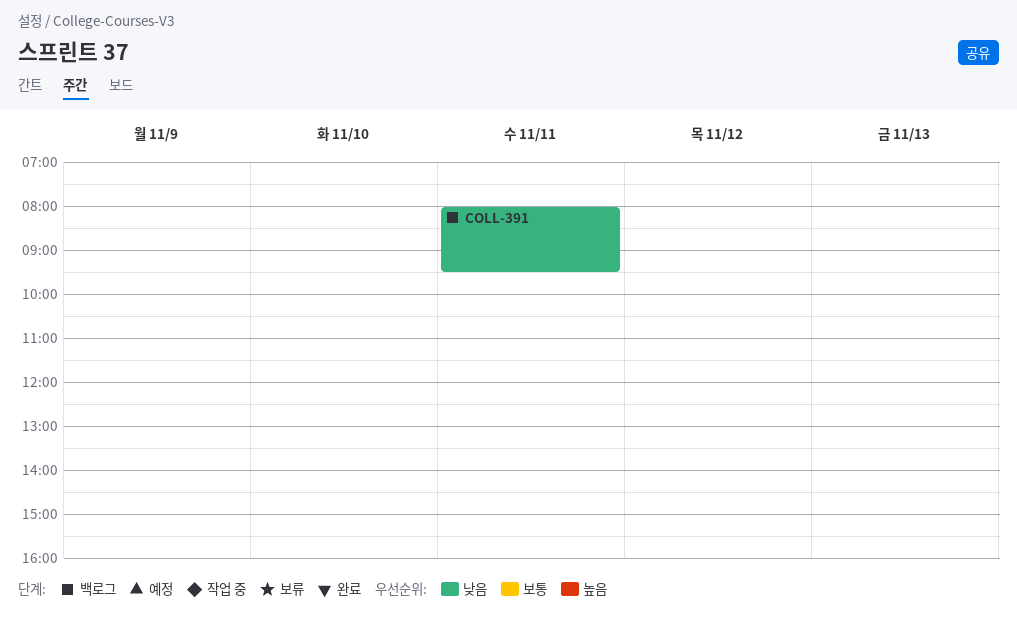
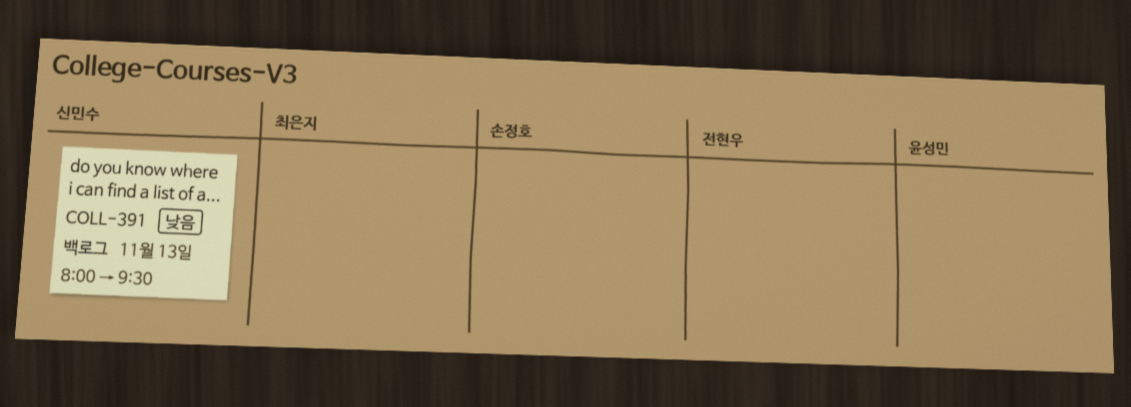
COLL-391, day: Nov 11 -> Nov 13

